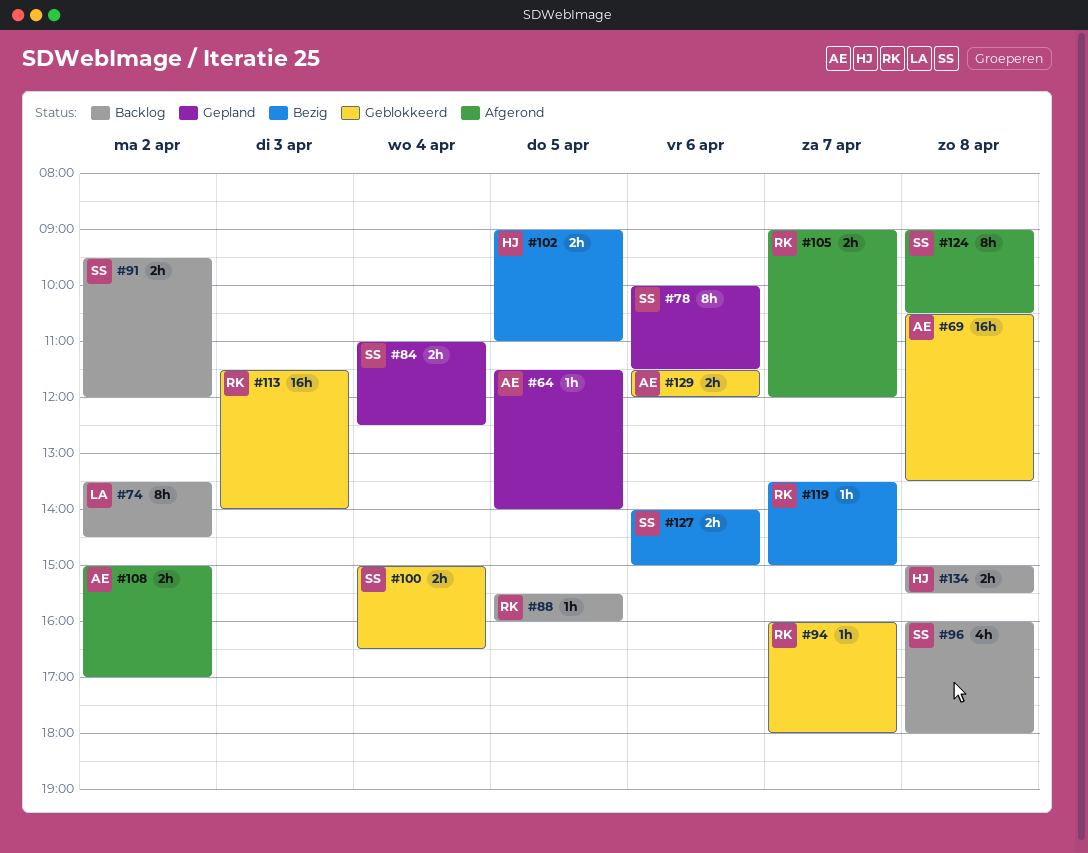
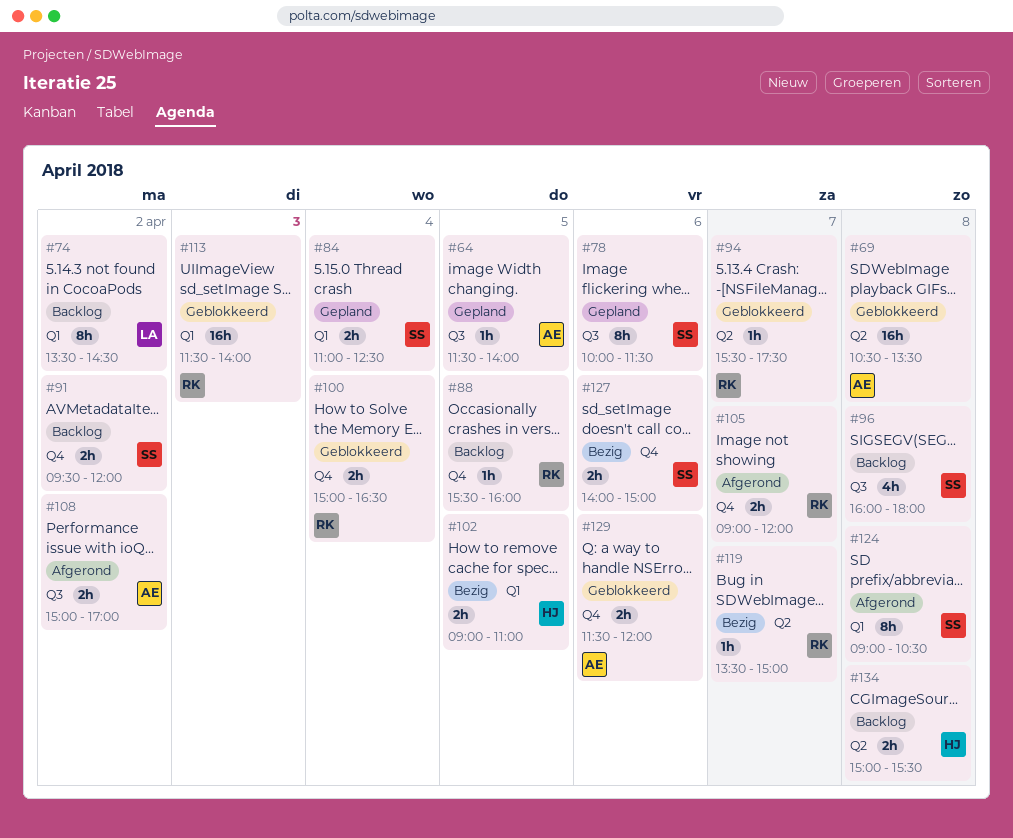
#94, begins: 16:00 -> 15:30
#94, ends: 18:00 -> 17:30
#100, owner: SS -> RK

